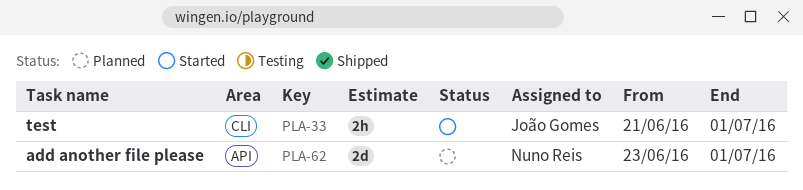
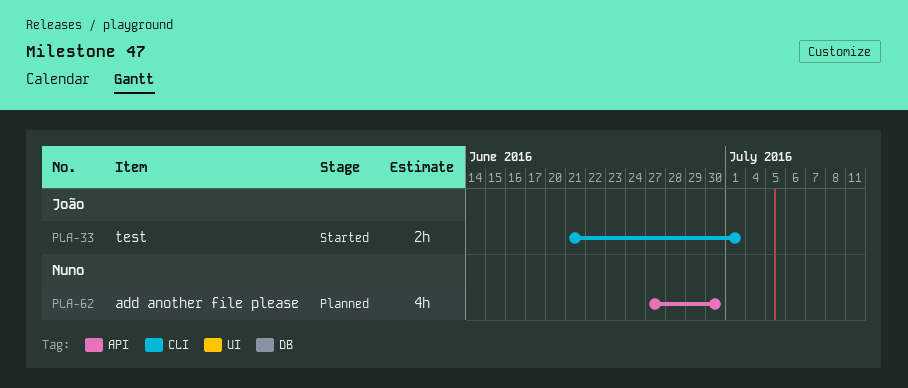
PLA-62, estimate: 2d -> 4h
PLA-62, start: Jun 23 -> Jun 27
PLA-62, due: Jul 1 -> Jun 30

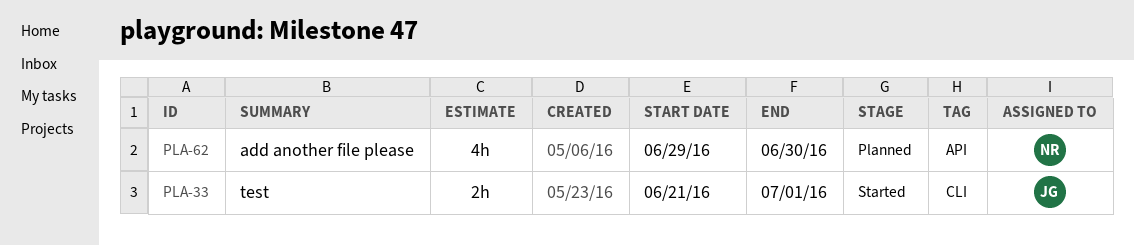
PLA-62, start: Jun 27 -> Jun 29

